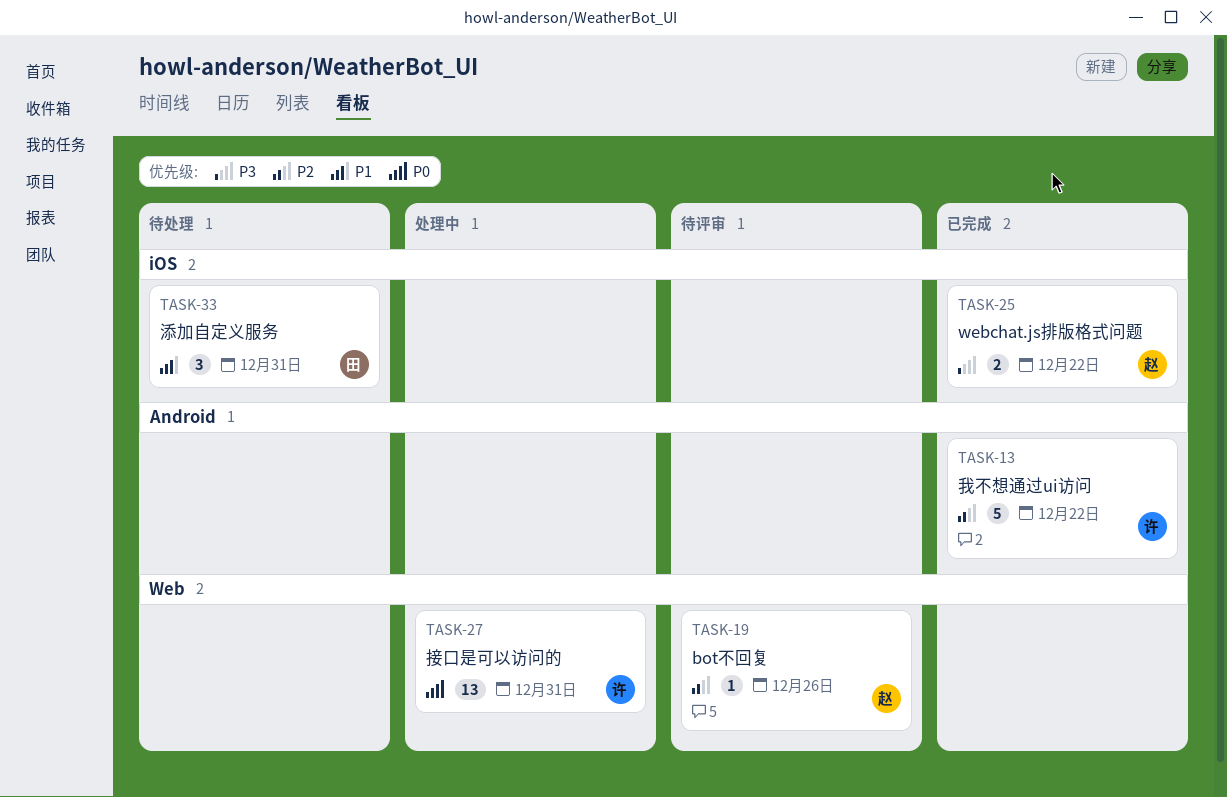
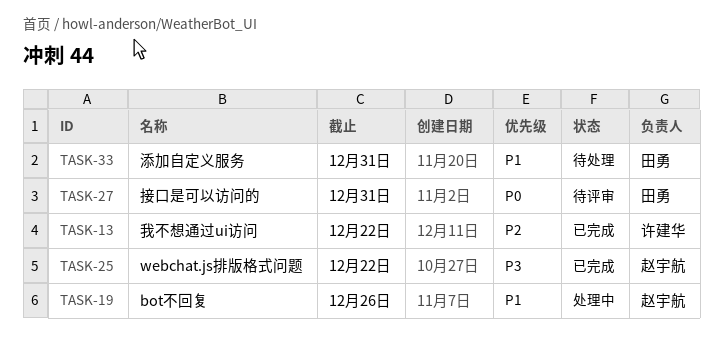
TASK-19, status: 待评审 -> 处理中
TASK-19, priority: P2 -> P1
TASK-27, status: 处理中 -> 待评审
TASK-27, owner: 许建华 -> 田勇

